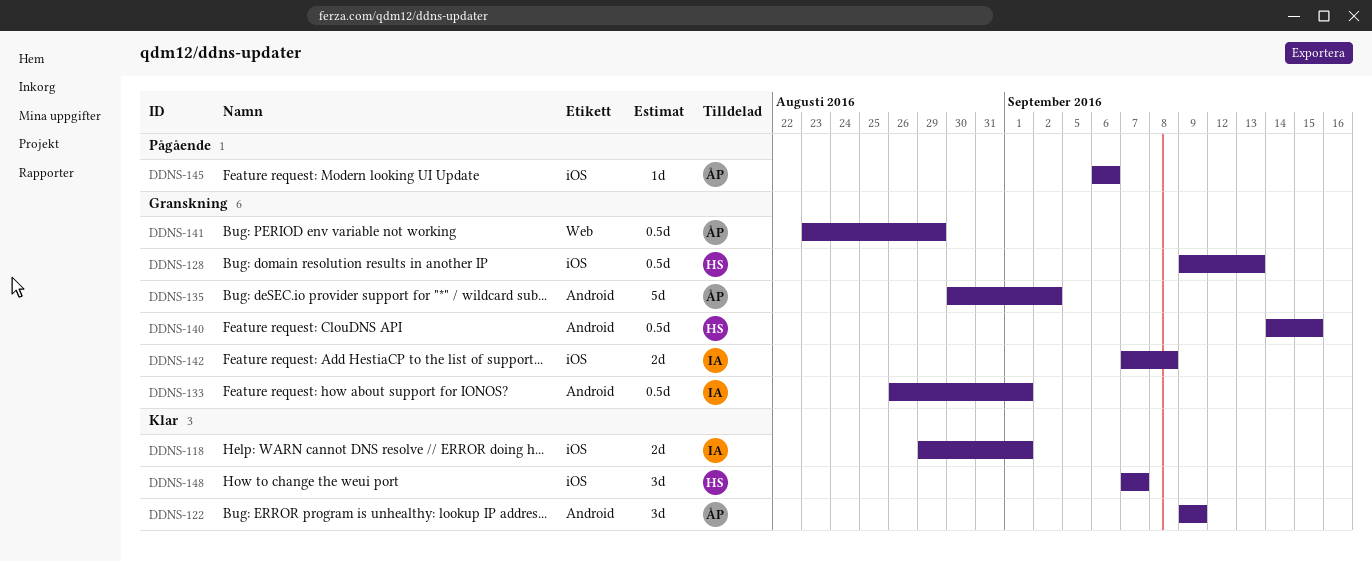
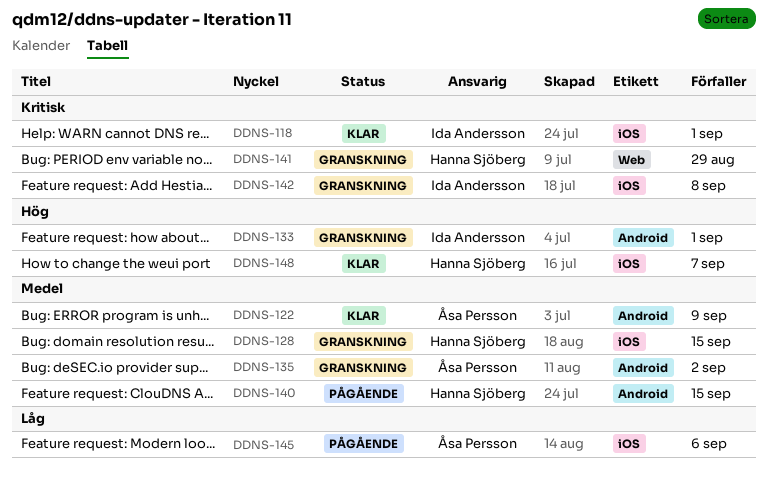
DDNS-128, due: Sep 13 -> Sep 15
DDNS-140, status: Granskning -> Pågående
DDNS-141, owner: Åsa Persson -> Hanna Sjöberg

